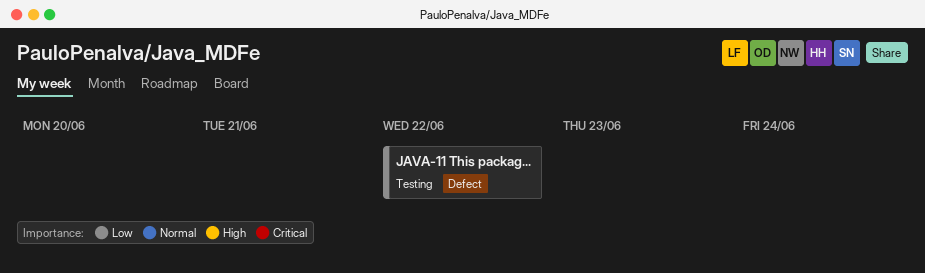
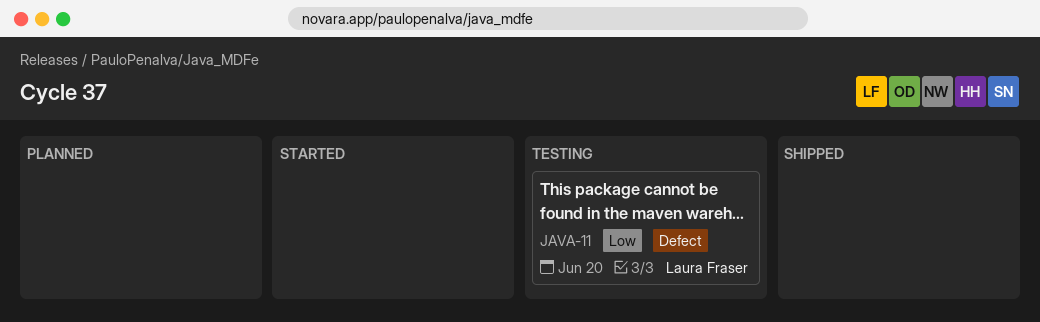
JAVA-11, due: Jun 22 -> Jun 20

